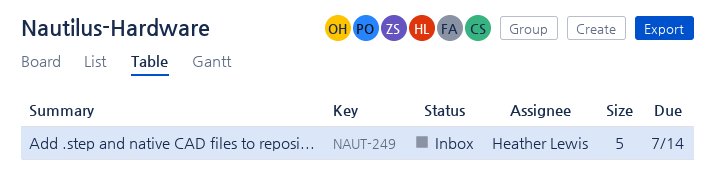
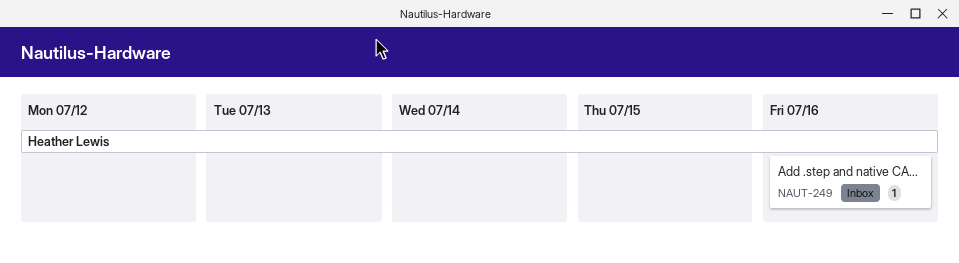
NAUT-249, estimate: 5 -> 1
NAUT-249, due: Jul 14 -> Jul 16

